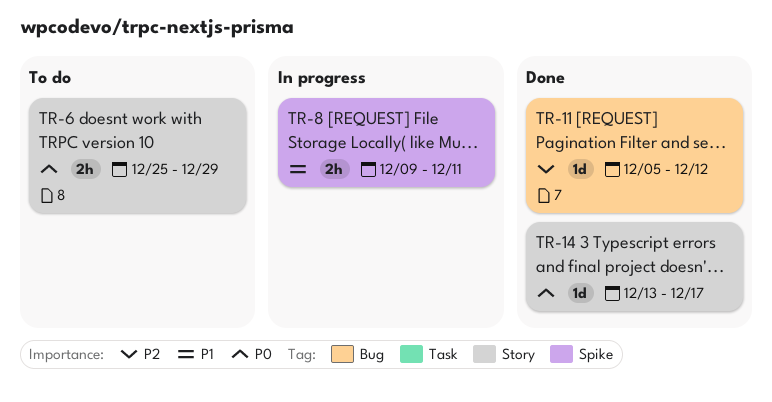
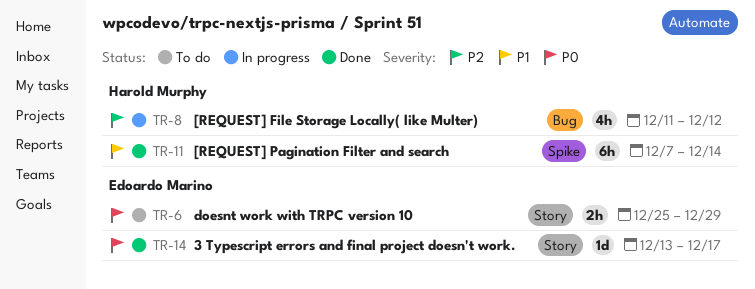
TR-8, priority: P1 -> P2
TR-8, label: Spike -> Bug
TR-8, estimate: 2h -> 4h
TR-8, start: Dec 9 -> Dec 11
TR-8, due: Dec 11 -> Dec 12
TR-11, priority: P2 -> P1
TR-11, label: Bug -> Spike
TR-11, estimate: 1d -> 6h
TR-11, start: Dec 5 -> Dec 7
TR-11, due: Dec 12 -> Dec 14

